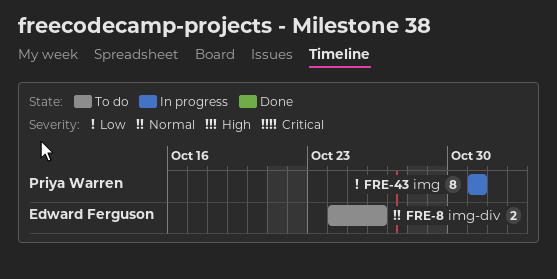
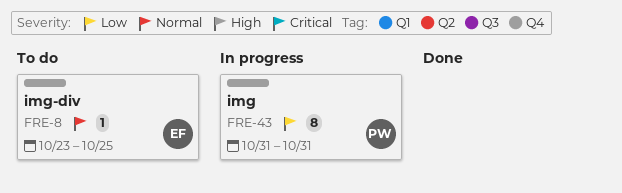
FRE-8, estimate: 2 -> 1
FRE-8, start: Oct 24 -> Oct 23
FRE-8, due: Oct 26 -> Oct 25

